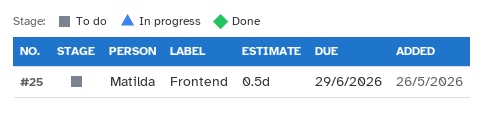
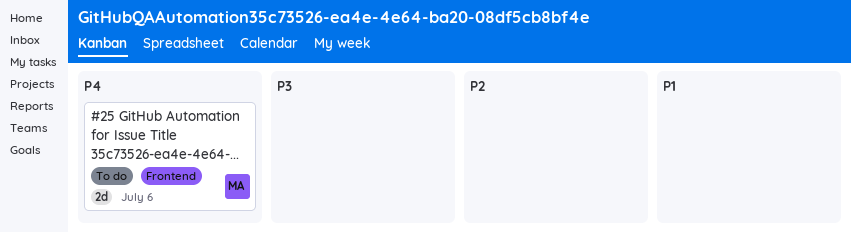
#25, estimate: 0.5d -> 2d
#25, due: Jun 29 -> Jul 6

